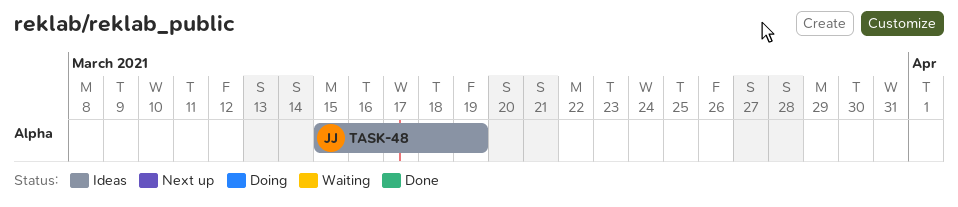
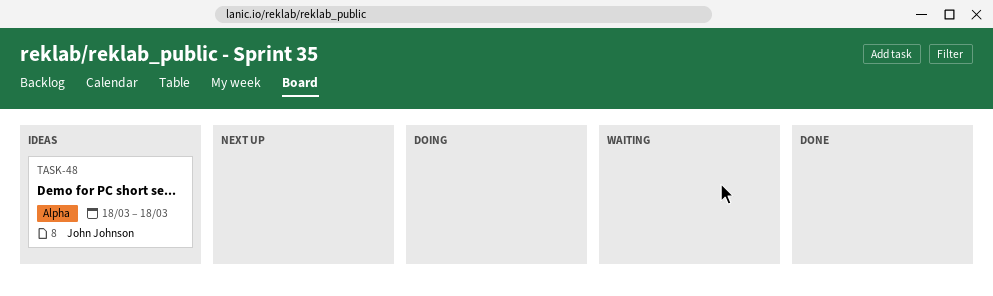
TASK-48, start: Mar 15 -> Mar 18
TASK-48, due: Mar 19 -> Mar 18

